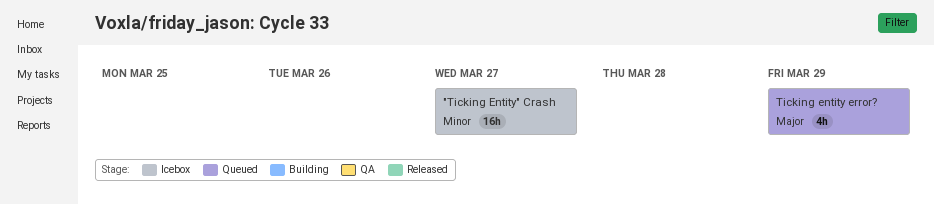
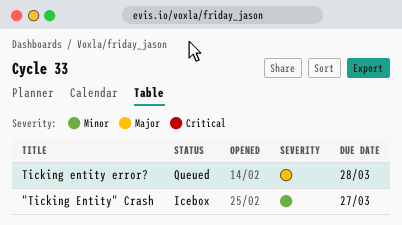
Ticking entity error?, due: Mar 29 -> Mar 28

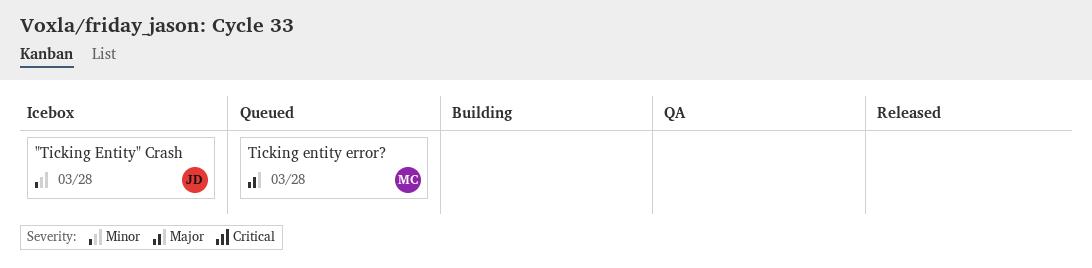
"Ticking Entity" Crash, due: Mar 27 -> Mar 28

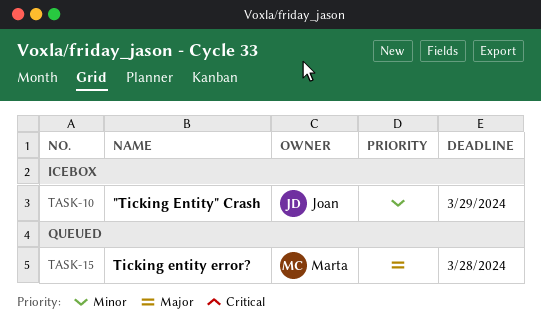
"Ticking Entity" Crash, due: Mar 28 -> Mar 29

